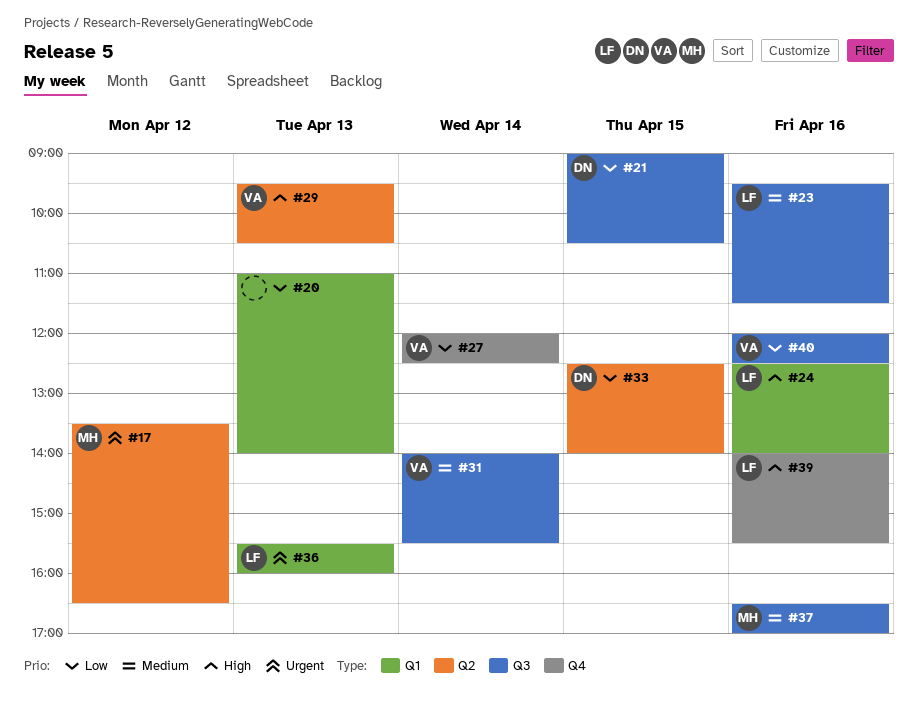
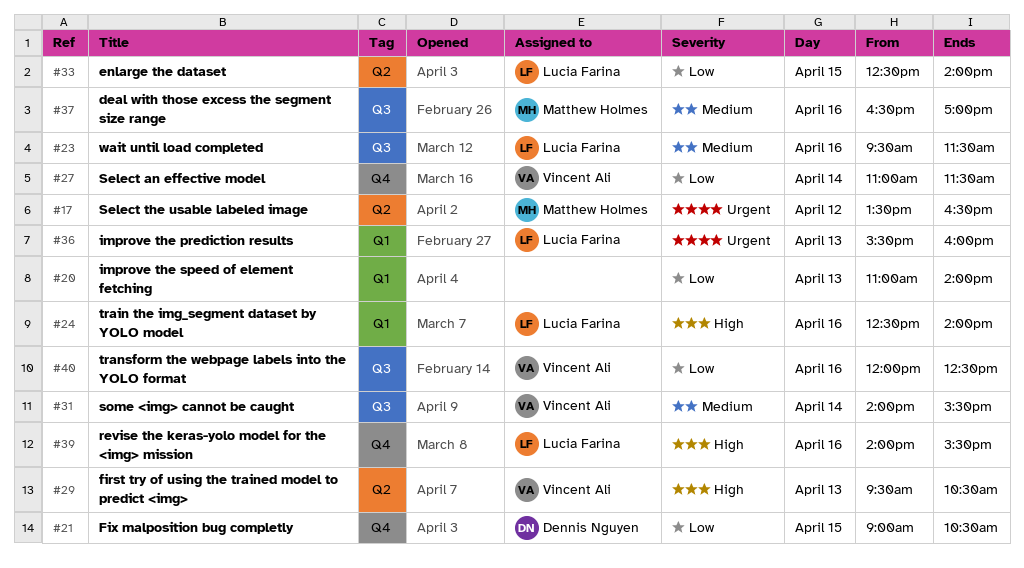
#21, label: Q3 -> Q4
#27, begins: 12:00 -> 11:00
#27, ends: 12:30 -> 11:30
#33, owner: Dennis Nguyen -> Lucia Farina

